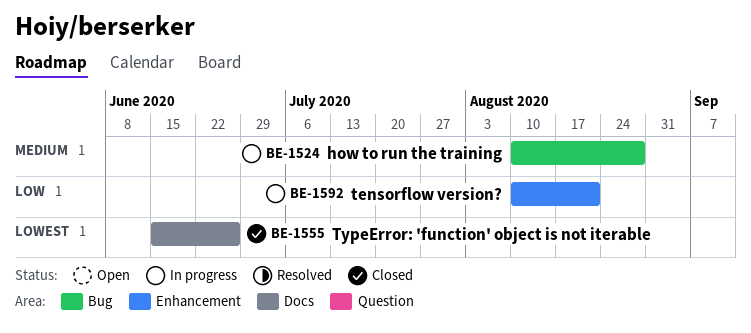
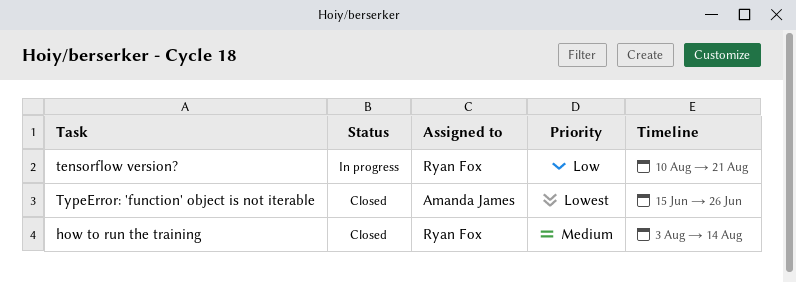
how to run the training, status: In progress -> Closed
how to run the training, start: Aug 10 -> Aug 3
how to run the training, due: Aug 28 -> Aug 14

